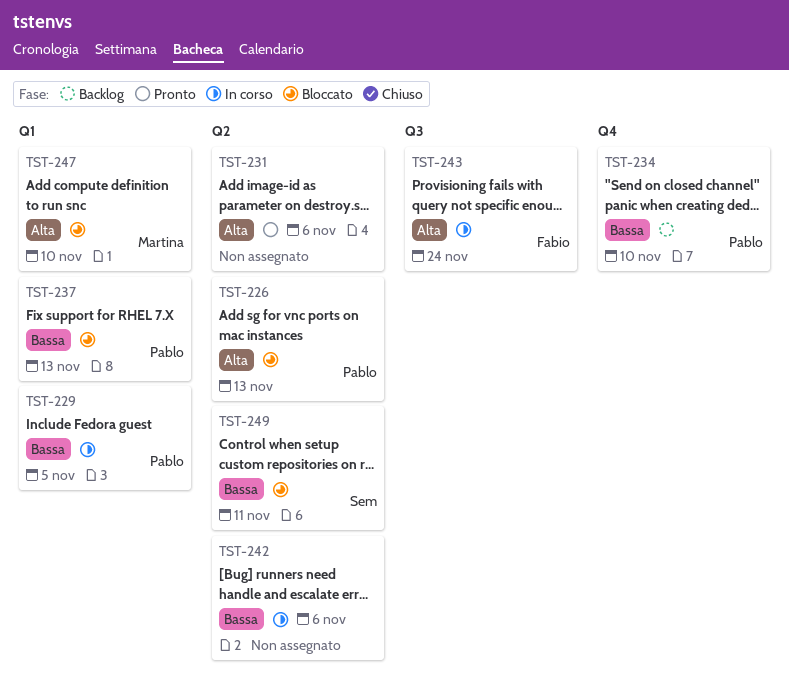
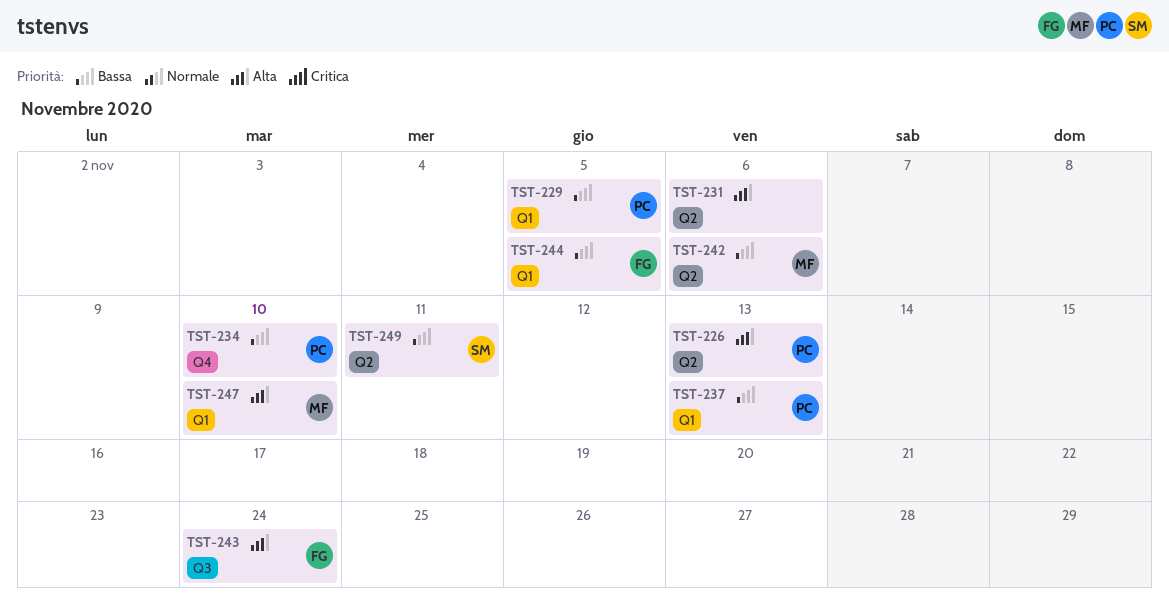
TST-242, owner: none -> Martina
TST-244: none -> present

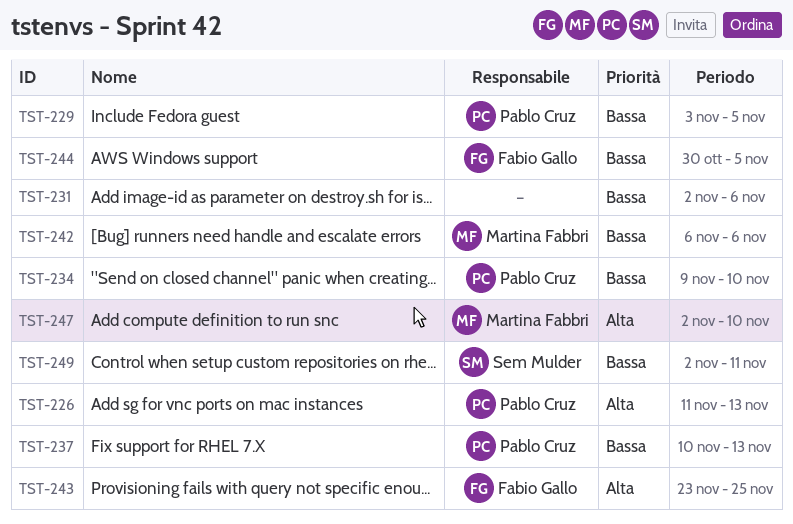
TST-231, priority: Alta -> Bassa
TST-243, due: Nov 24 -> Nov 25

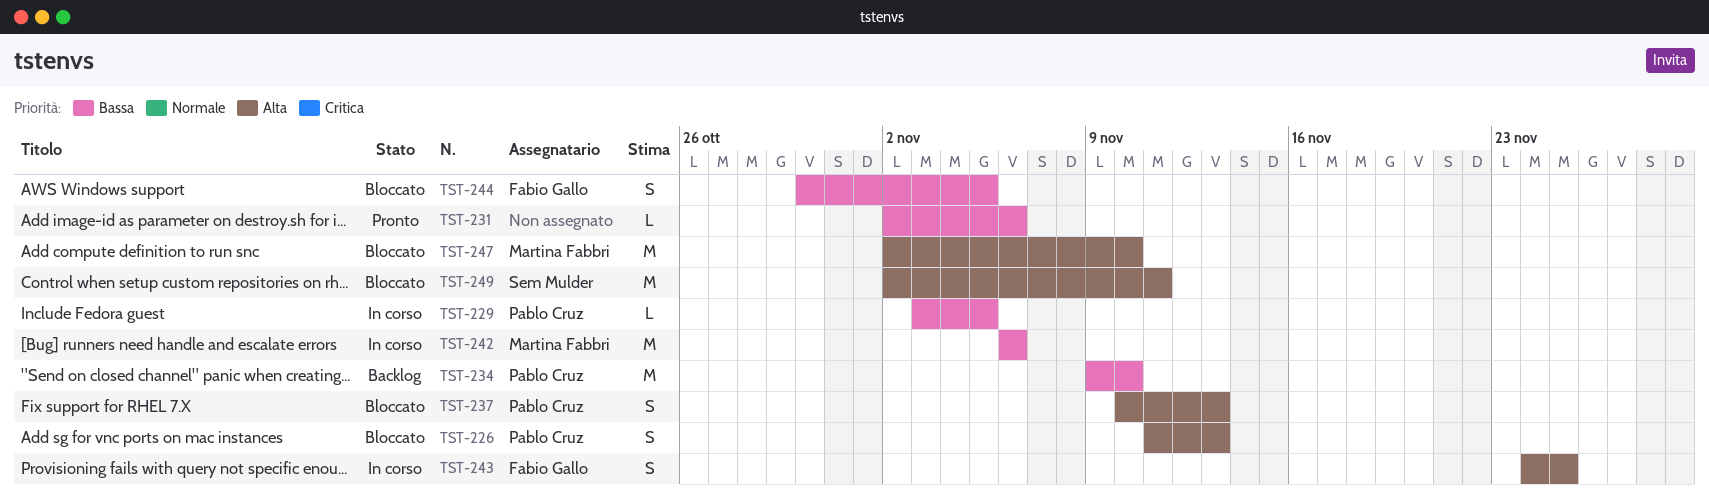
TST-237, priority: Bassa -> Alta
TST-243, start: Nov 23 -> Nov 24
TST-249, priority: Bassa -> Alta

